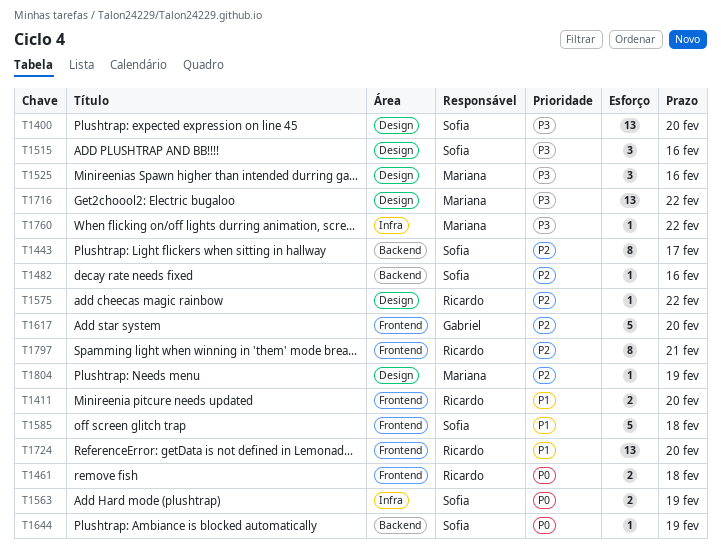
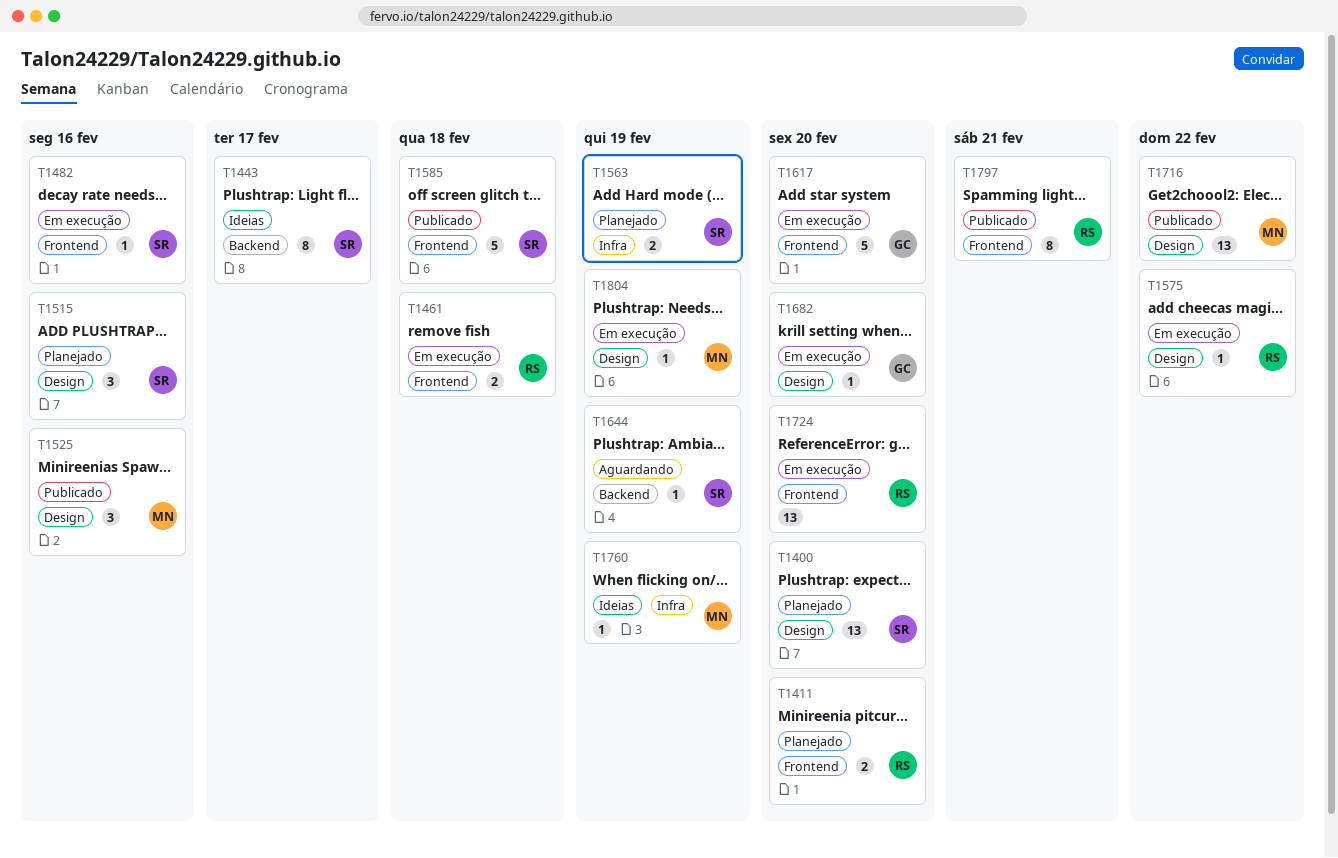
T1482, label: Backend -> Frontend
T1682: none -> present
T1760, due: Feb 22 -> Feb 19

